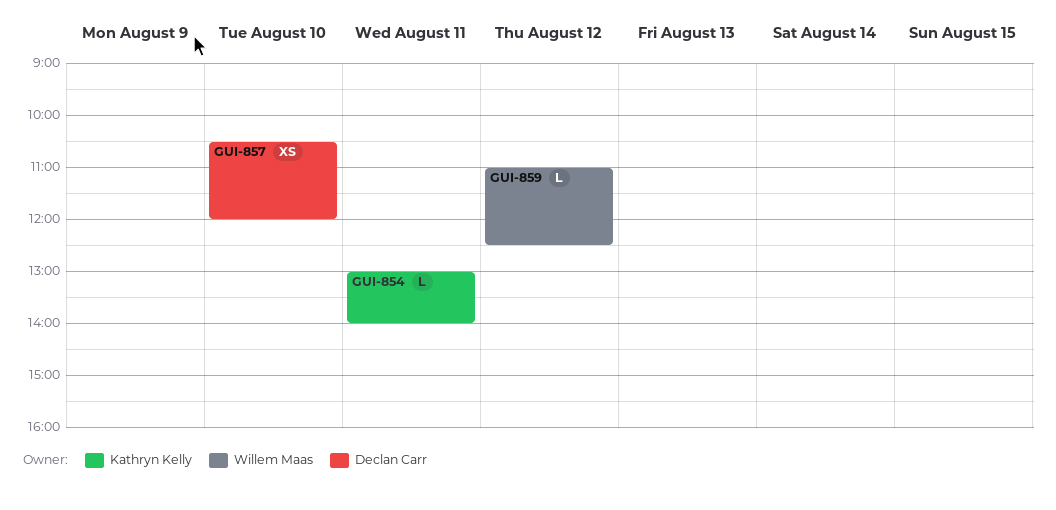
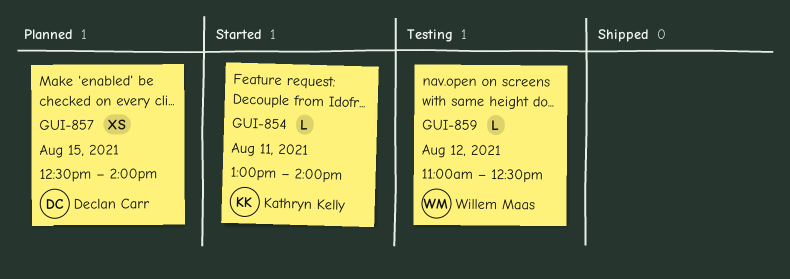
GUI-857, day: Aug 10 -> Aug 15
GUI-857, begins: 10:30 -> 12:30
GUI-857, ends: 12:00 -> 14:00

